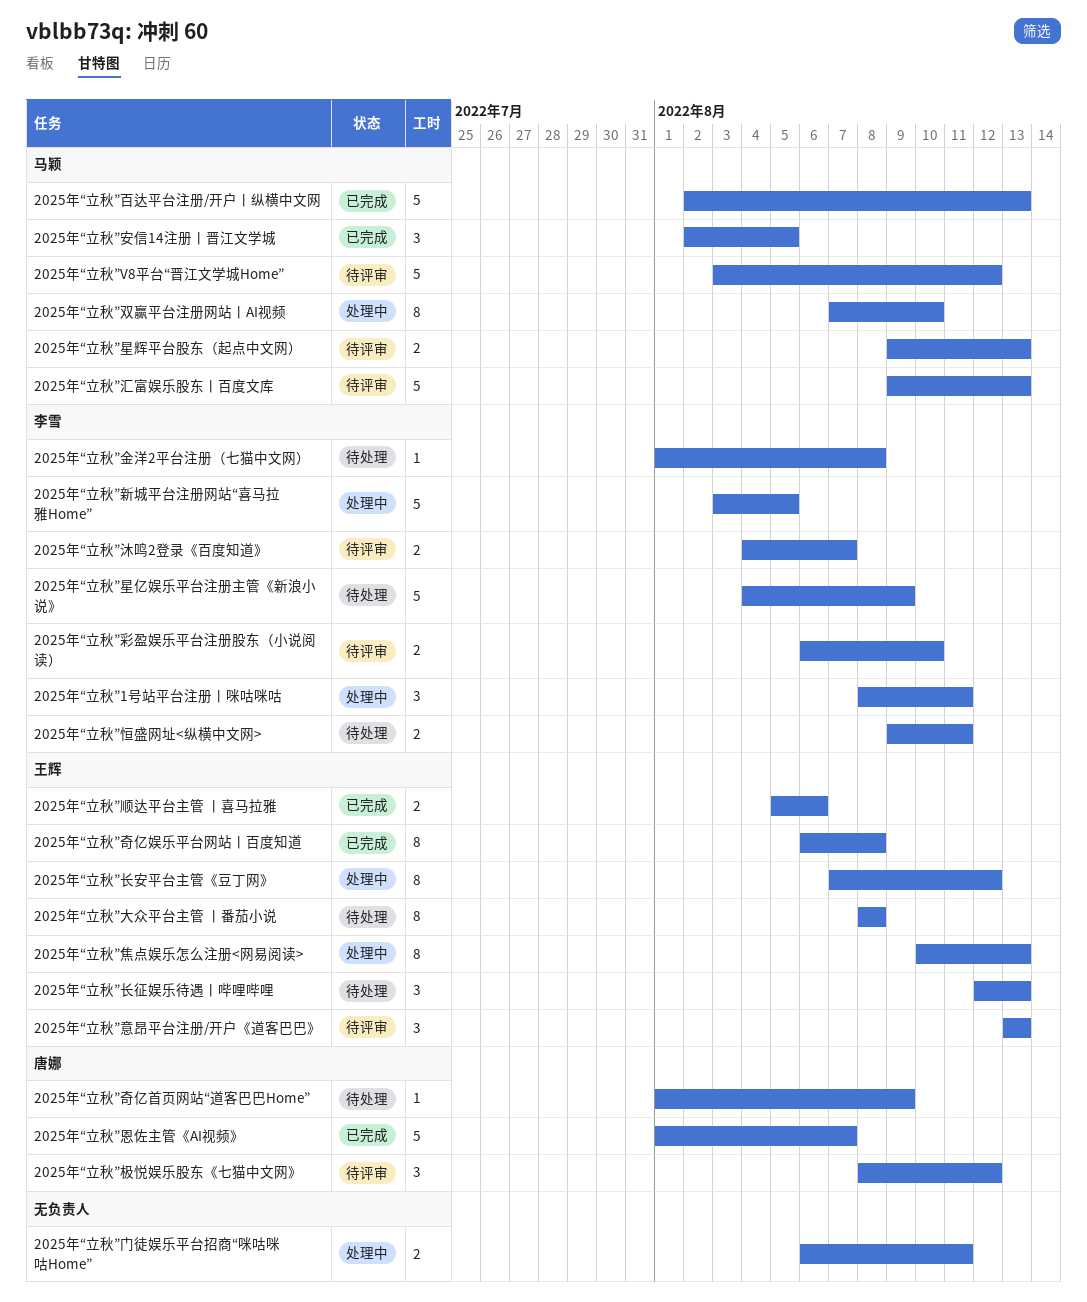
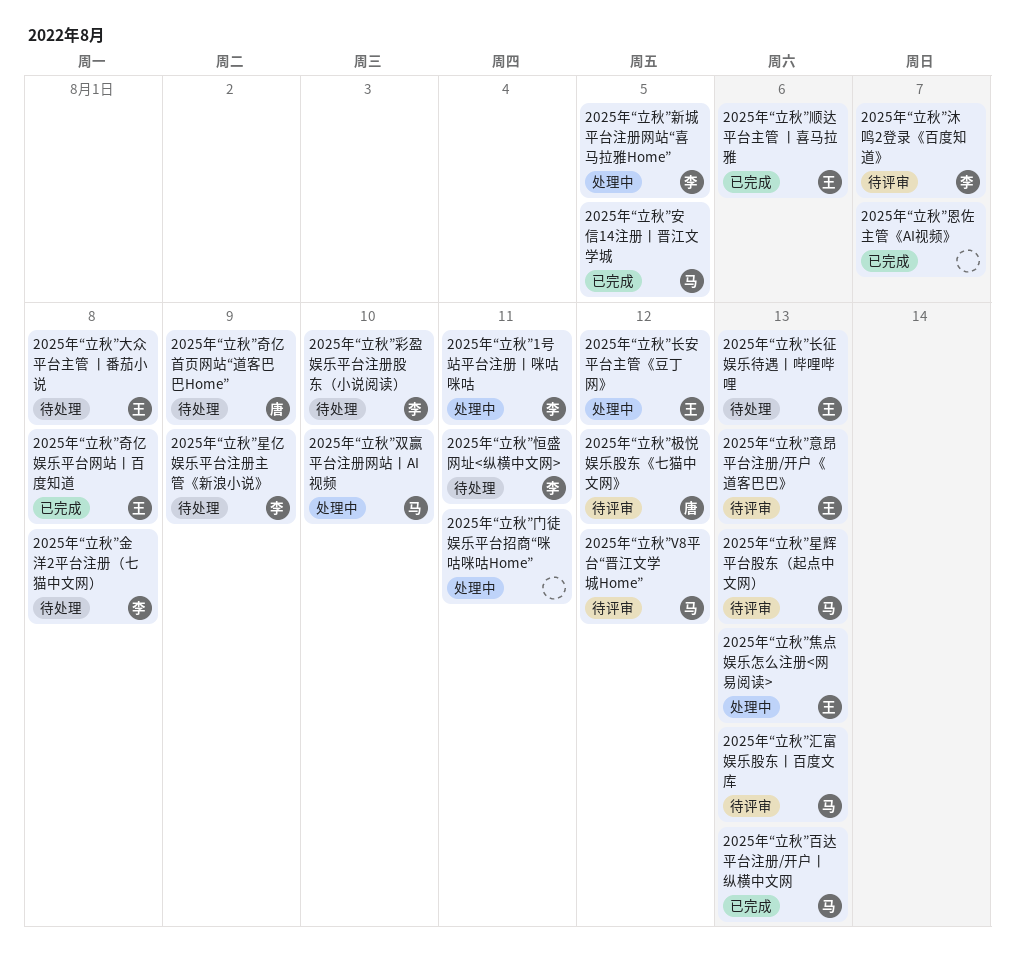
2025年“立秋”彩盈娱乐平台注册股东（小说阅读）, status: 待评审 -> 待处理
2025年“立秋”恩佐主管《AI视频》, owner: 唐娜 -> none

